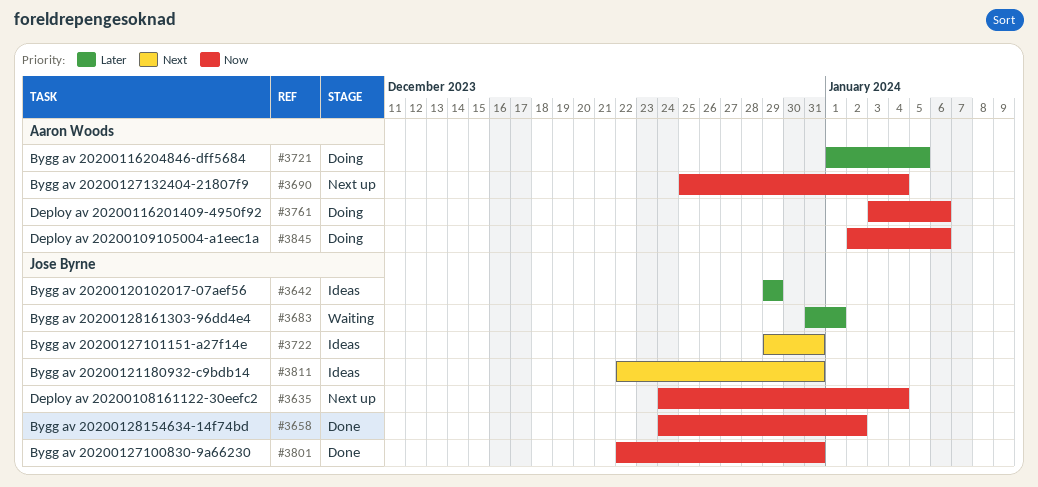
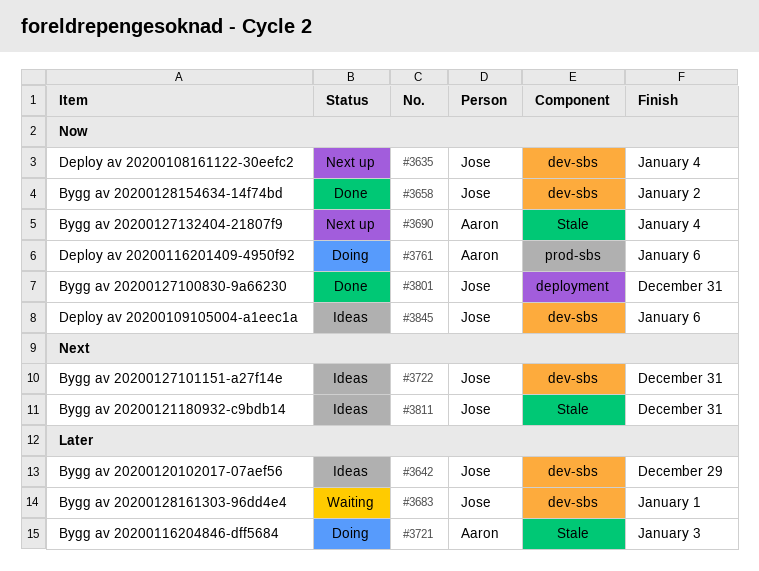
#3721, due: Jan 5 -> Jan 3
#3845, status: Doing -> Ideas
#3845, owner: Aaron Woods -> Jose Byrne

